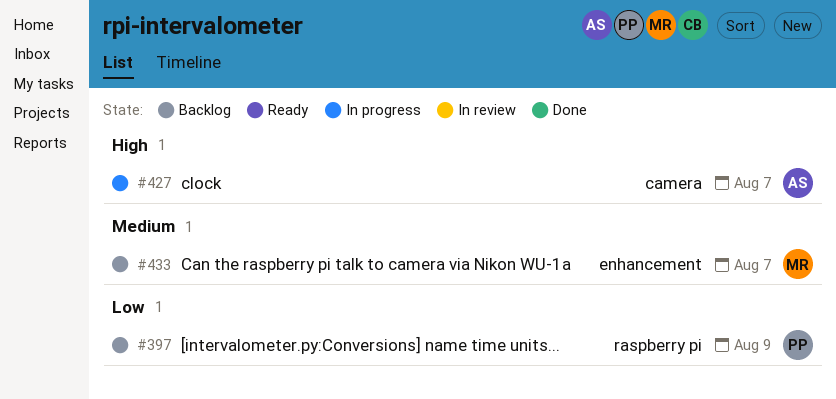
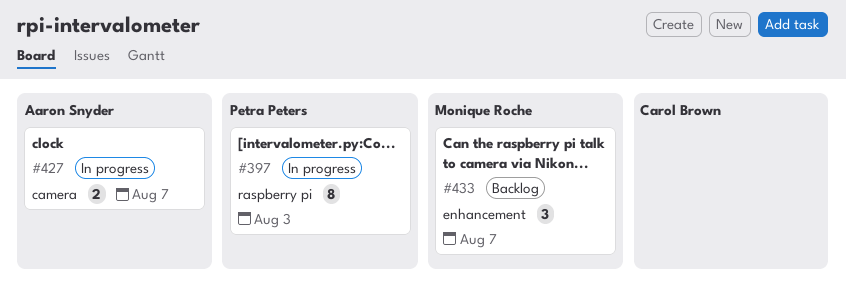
#397, status: Backlog -> In progress
#397, due: Aug 9 -> Aug 3

